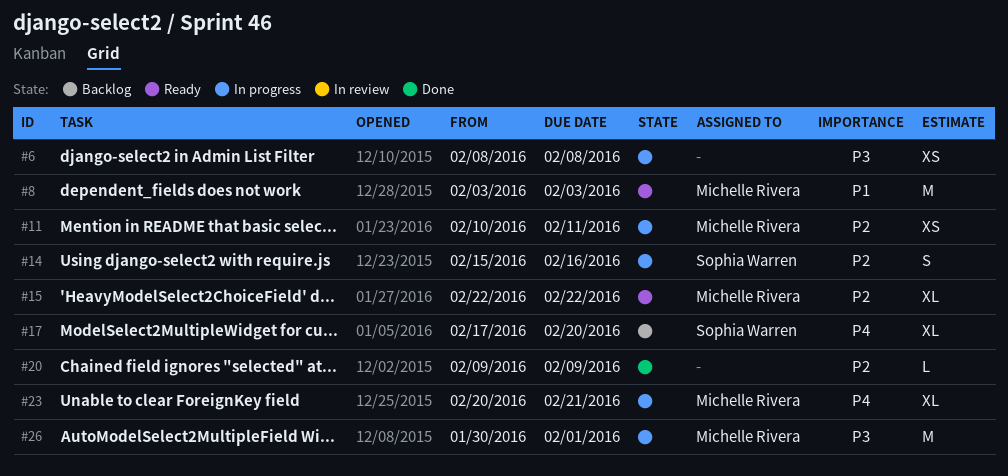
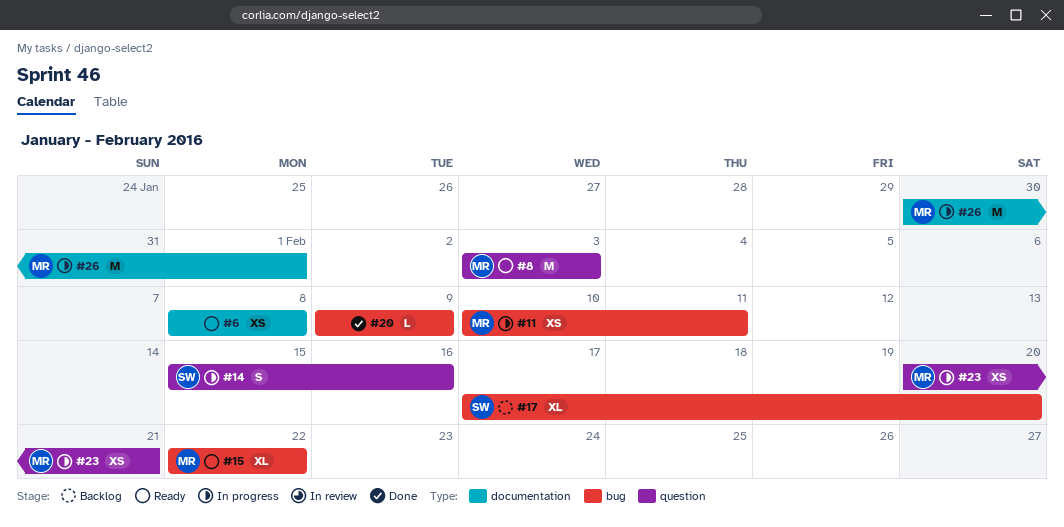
#6, status: In progress -> Ready
#23, estimate: XL -> XS

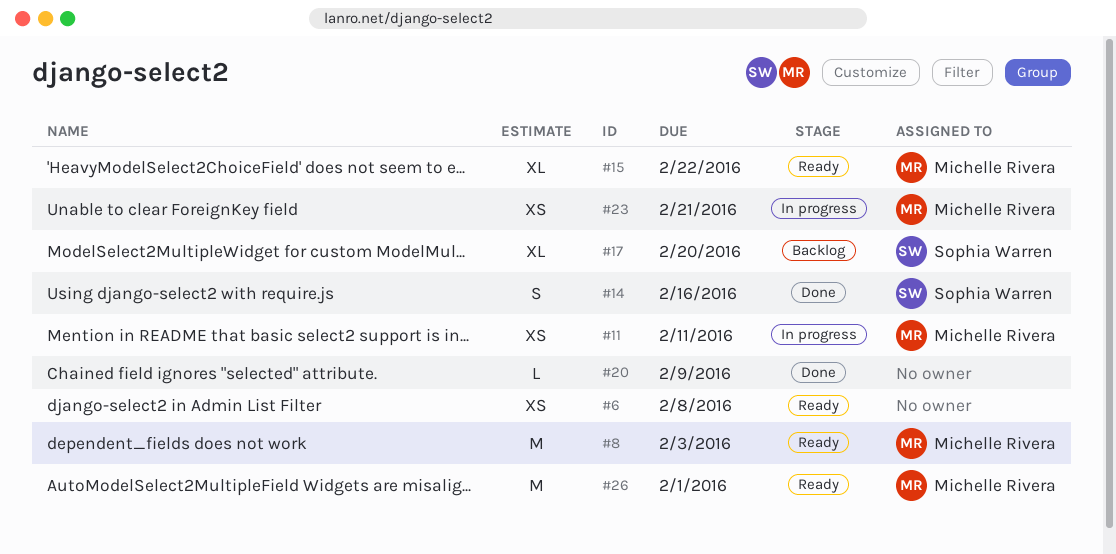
#14, status: In progress -> Done
#26, status: In progress -> Ready

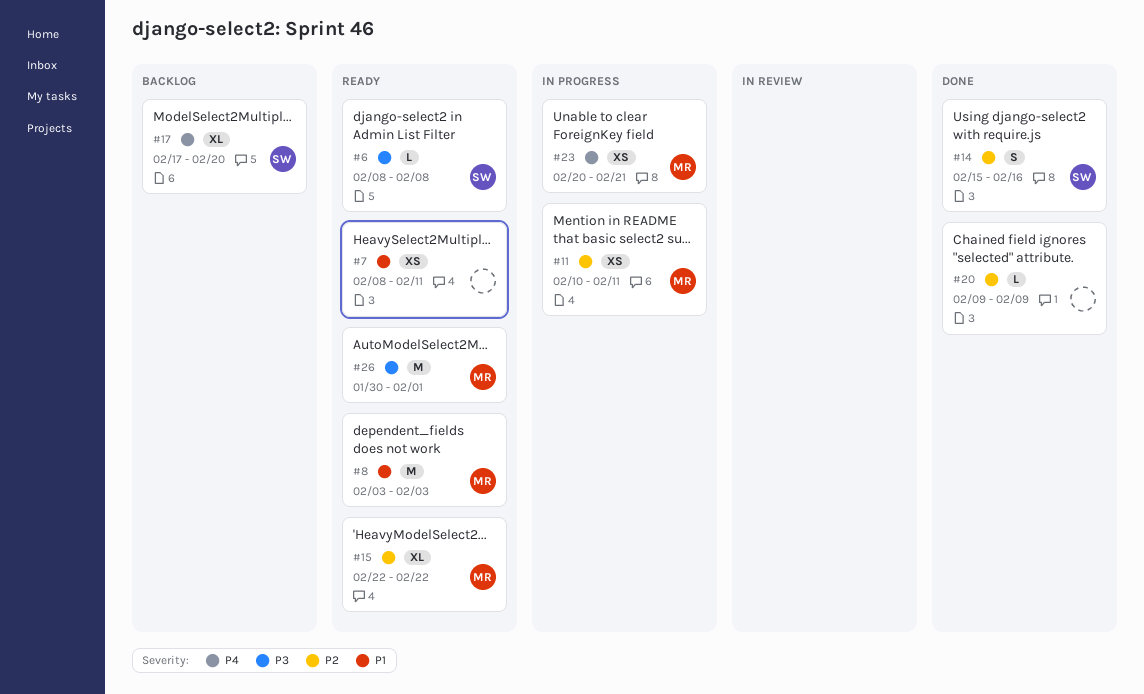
#6, owner: none -> Sophia Warren
#6, estimate: XS -> L
#7: none -> present

